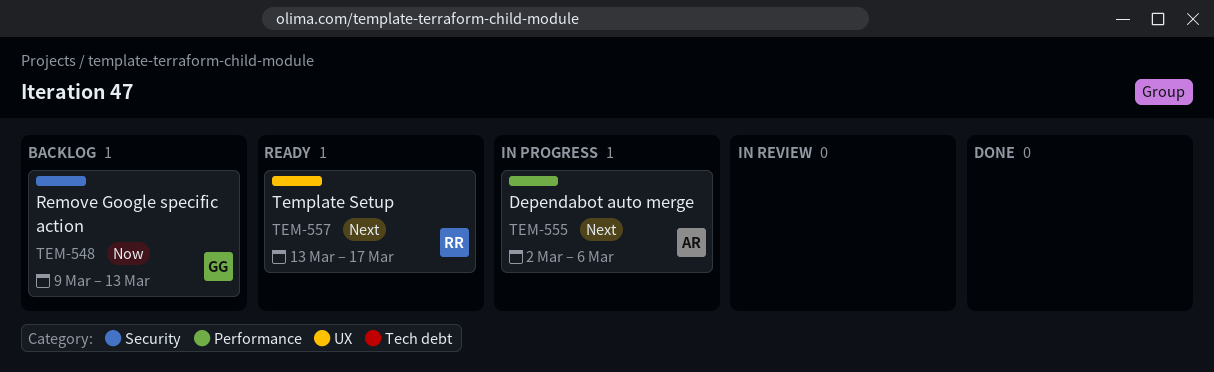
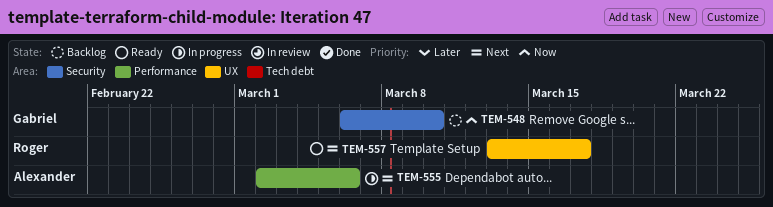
TEM-548, start: Mar 9 -> Mar 6
TEM-548, due: Mar 13 -> Mar 10

